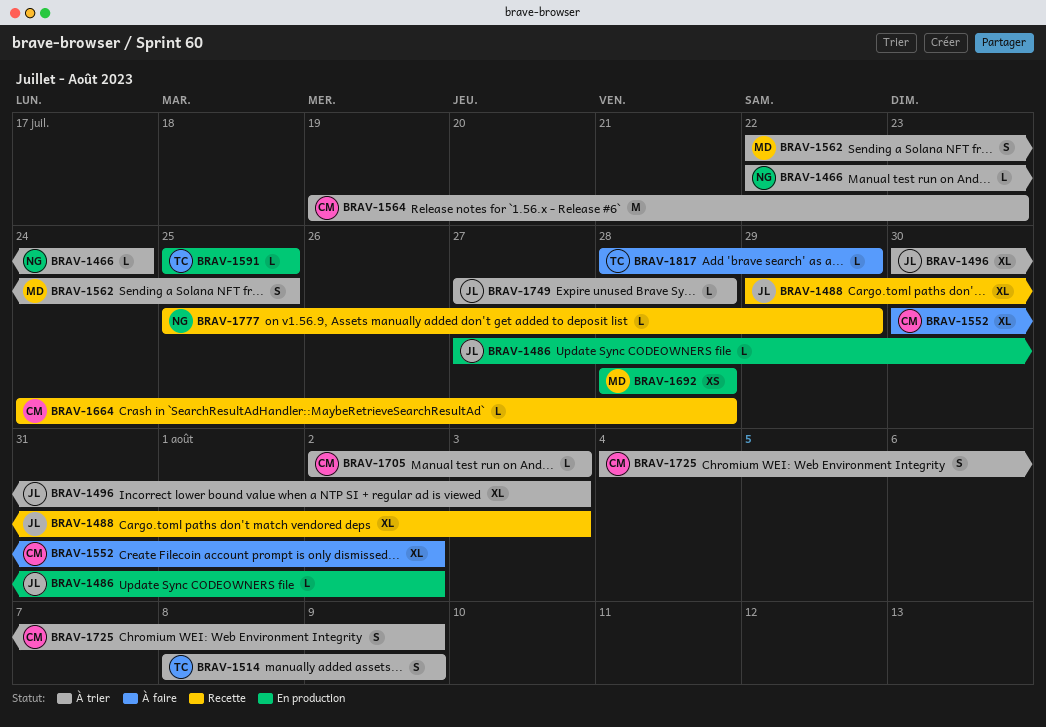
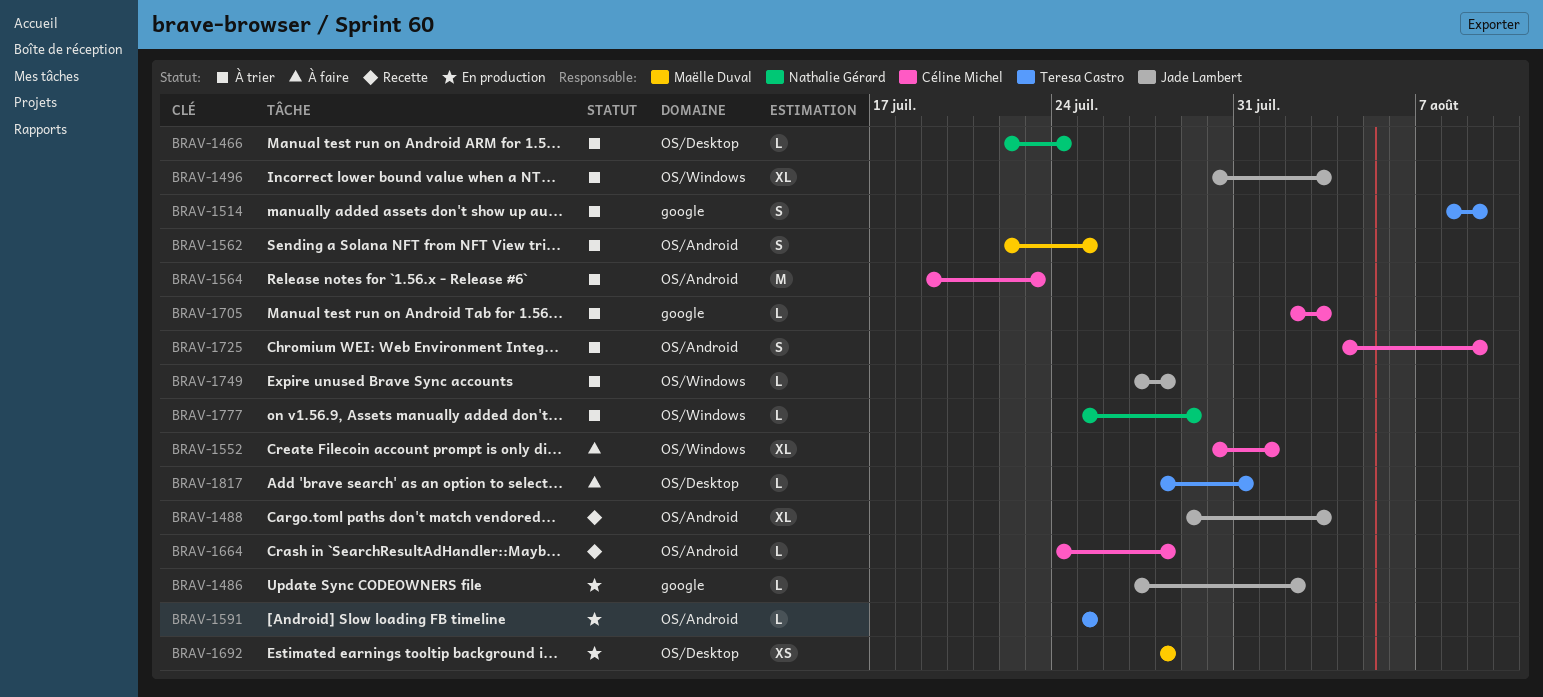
BRAV-1552, due: Aug 2 -> Aug 1
BRAV-1777, status: Recette -> À trier
BRAV-1817, due: Jul 29 -> Jul 31

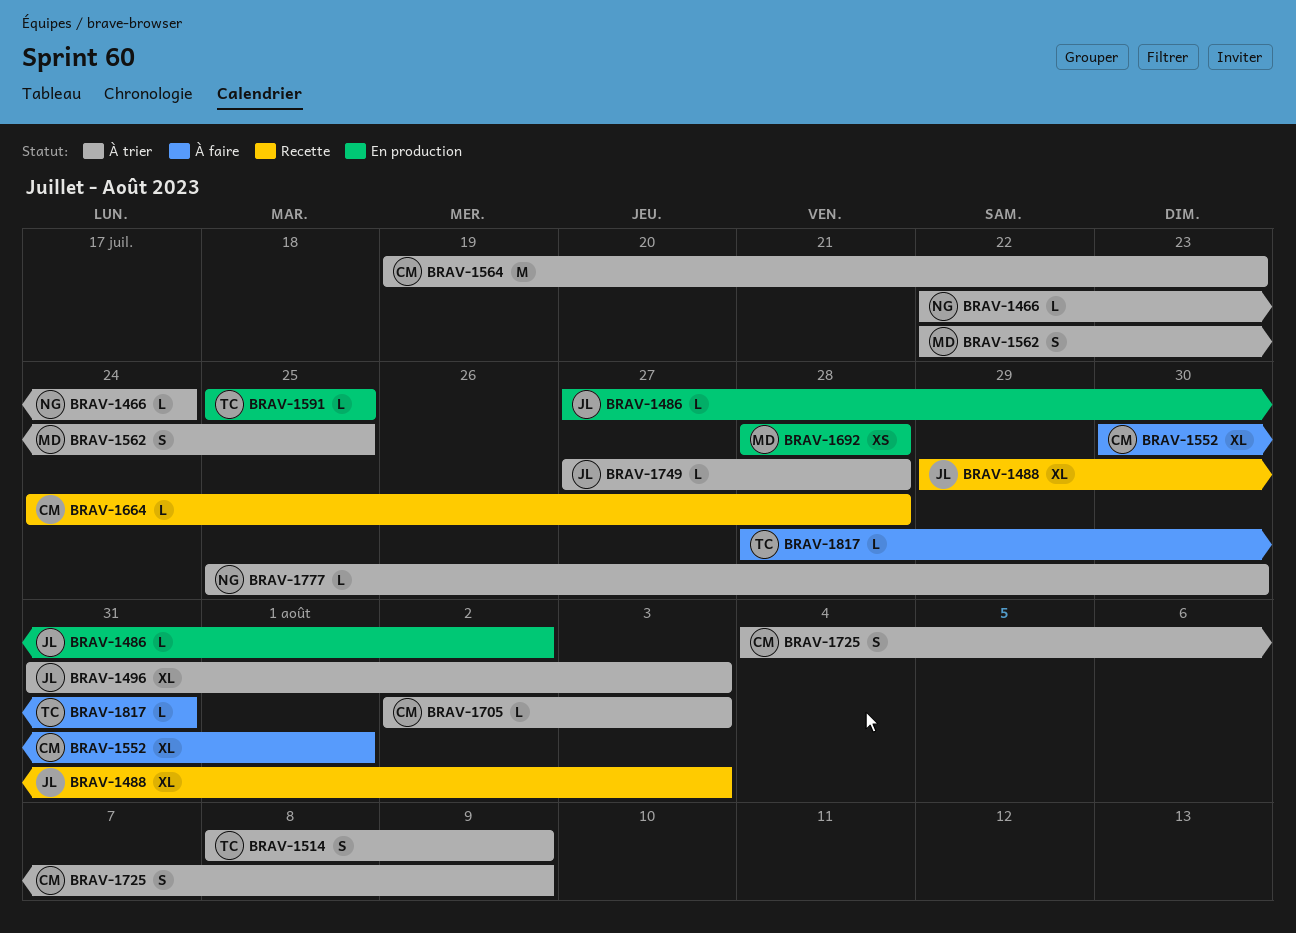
BRAV-1496, start: Jul 30 -> Jul 31
BRAV-1777, due: Jul 29 -> Jul 30

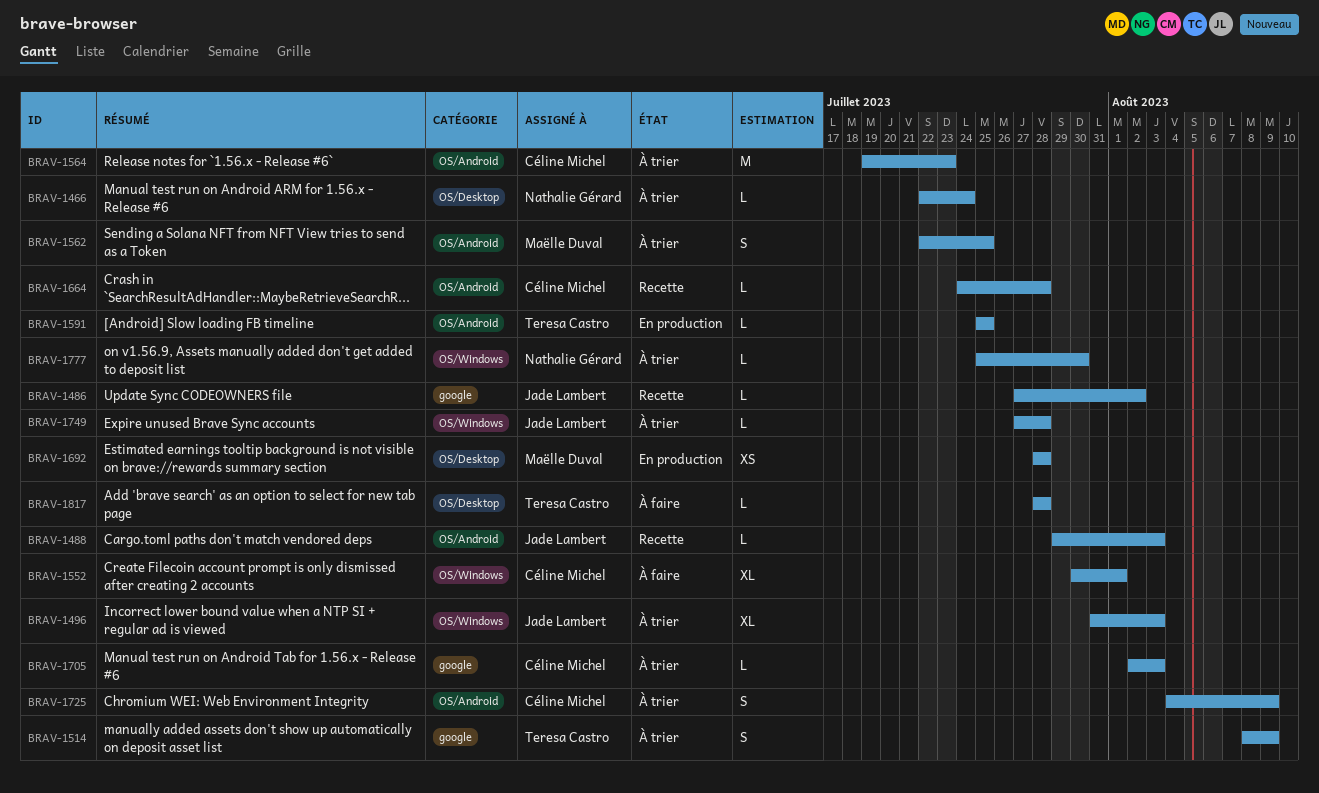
BRAV-1486, status: En production -> Recette
BRAV-1488, estimate: XL -> L
BRAV-1817, due: Jul 31 -> Jul 28

